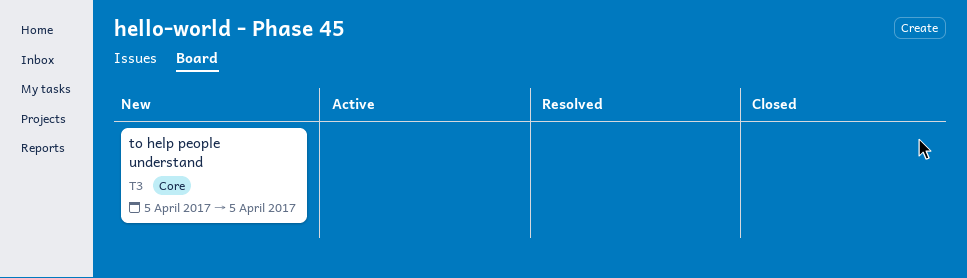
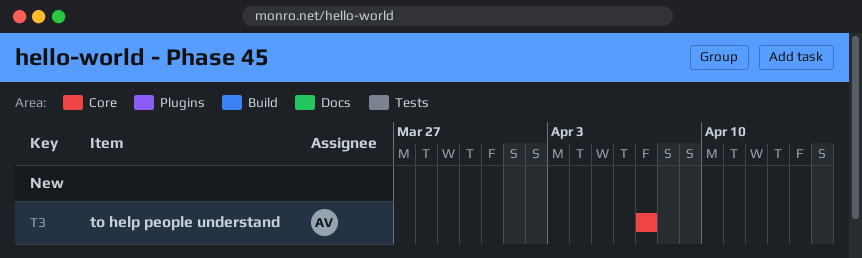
T3, start: Apr 5 -> Apr 7
T3, due: Apr 5 -> Apr 7

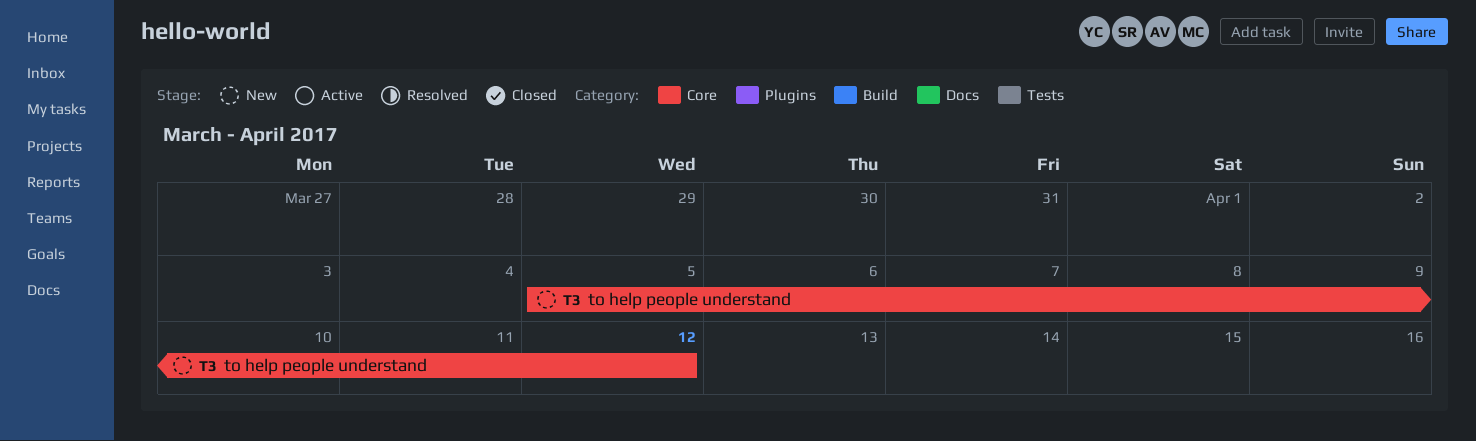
T3, start: Apr 7 -> Apr 5
T3, due: Apr 7 -> Apr 12

